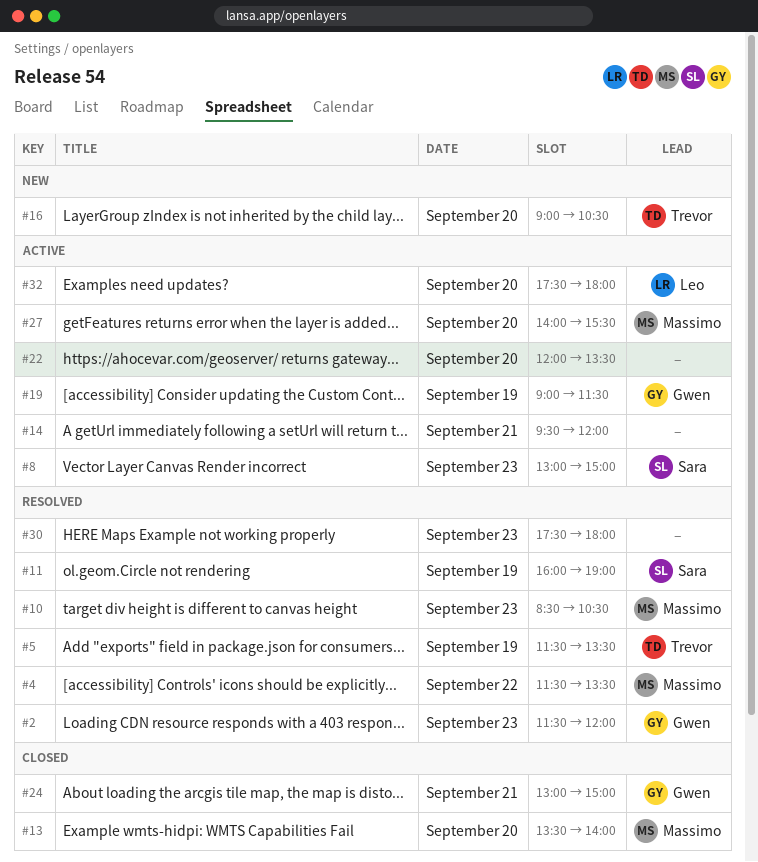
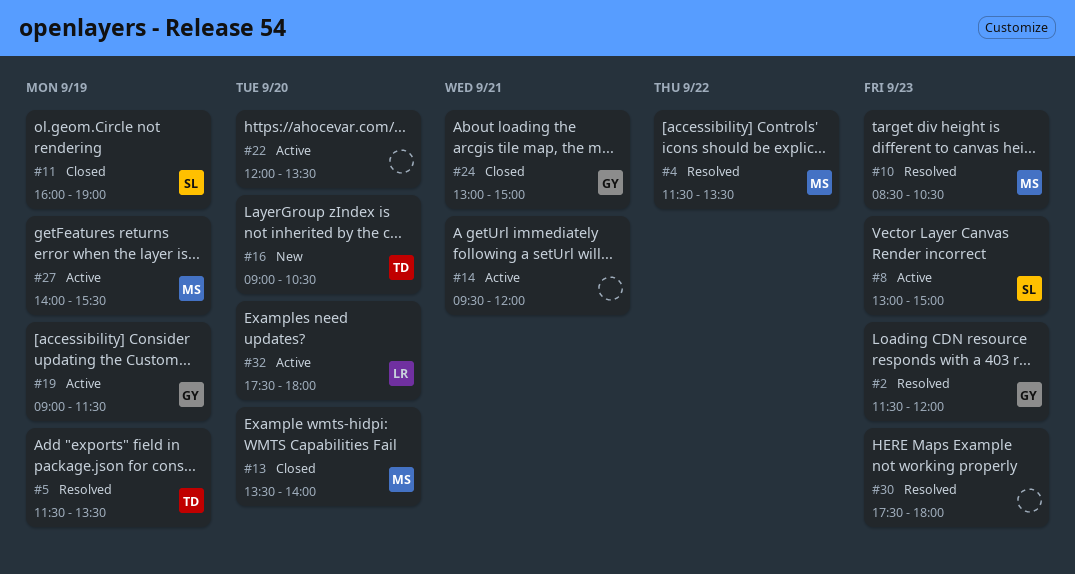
#11, status: Resolved -> Closed
#27, day: Sep 20 -> Sep 19

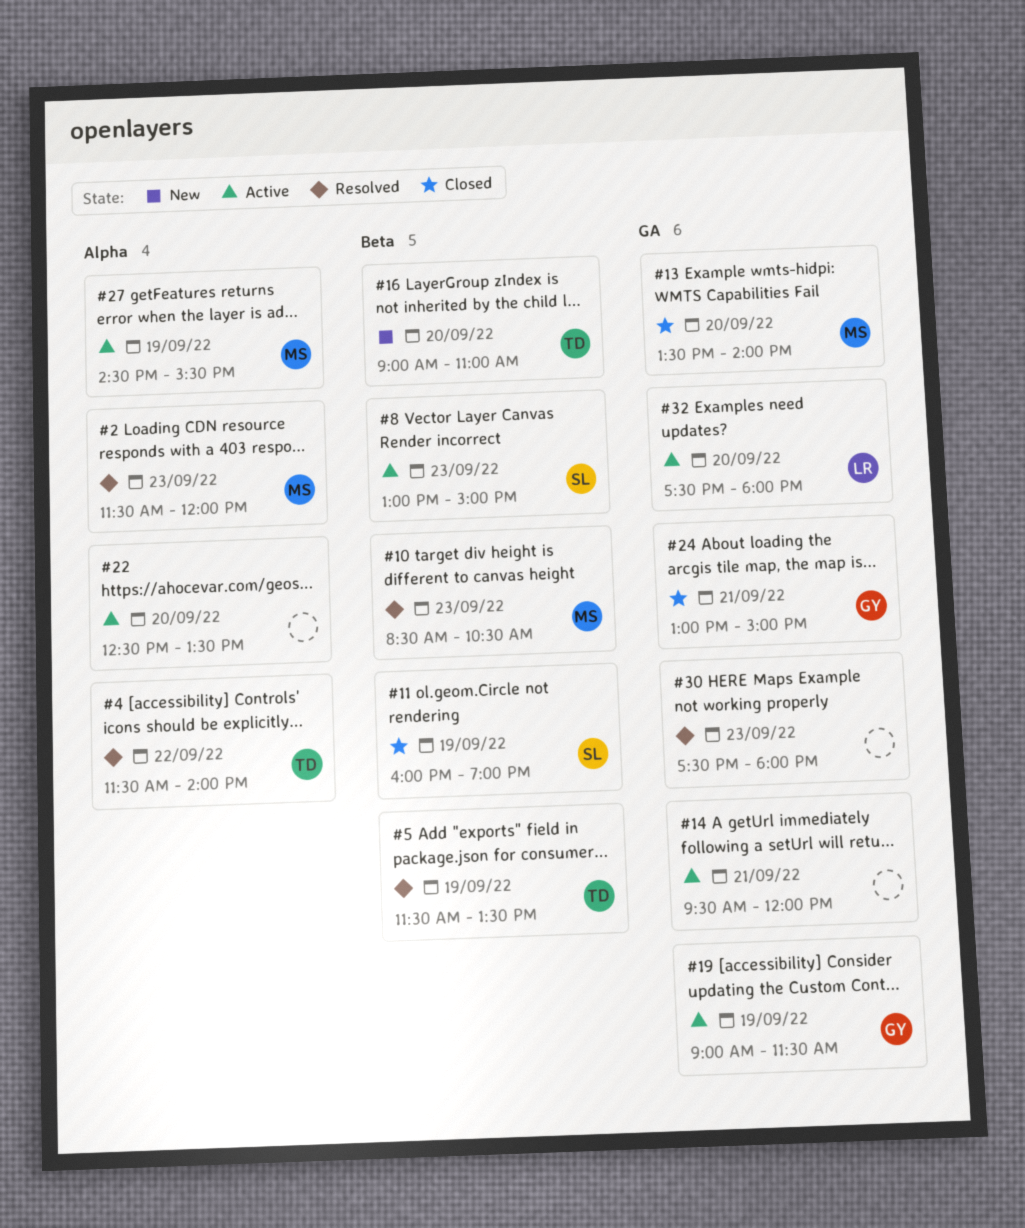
#2, owner: GY -> MS
#4, owner: MS -> TD
#4, ends: 13:30 -> 14:00
#16, ends: 10:30 -> 11:00
#22, begins: 12:00 -> 12:30
#27, begins: 14:00 -> 14:30

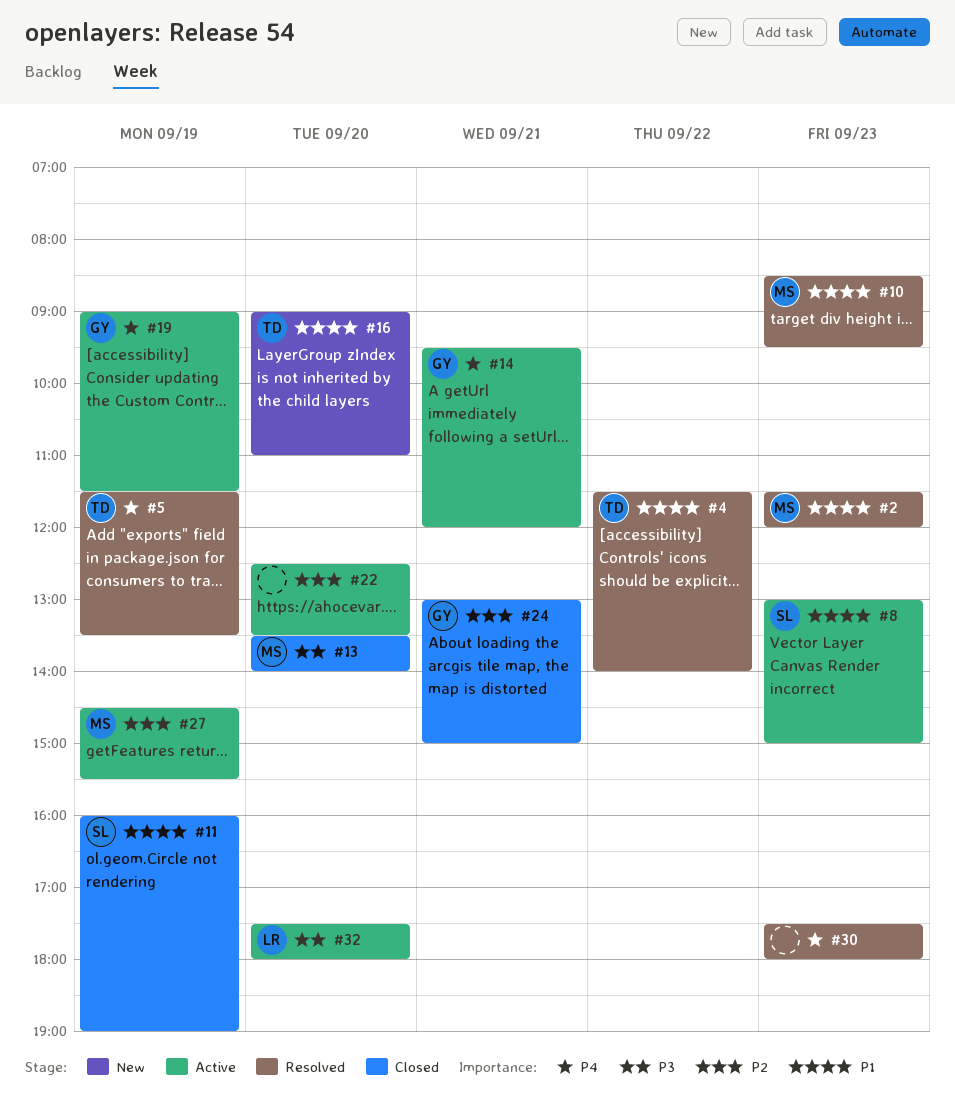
#10, ends: 10:30 -> 09:30
#14, owner: none -> GY

